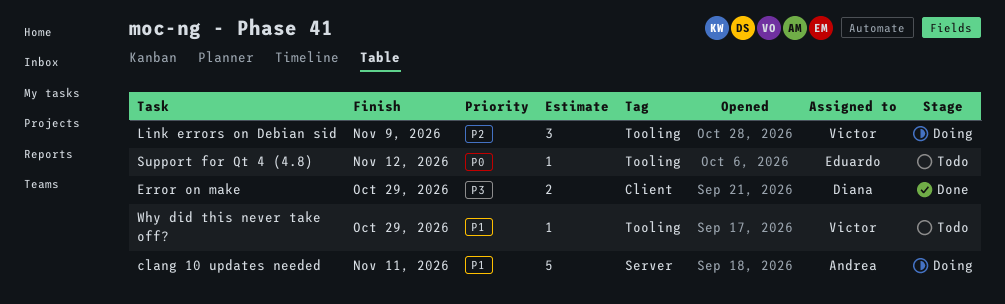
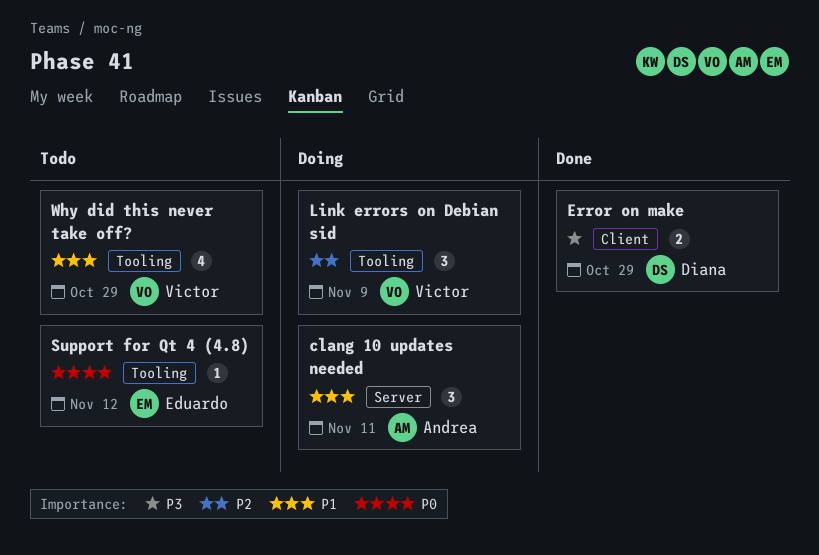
clang 10 updates needed, estimate: 5 -> 3
Why did this never take off?, estimate: 1 -> 4

